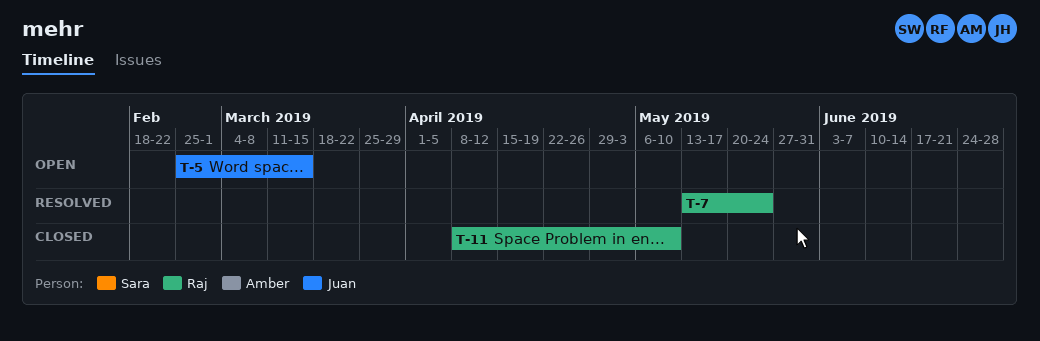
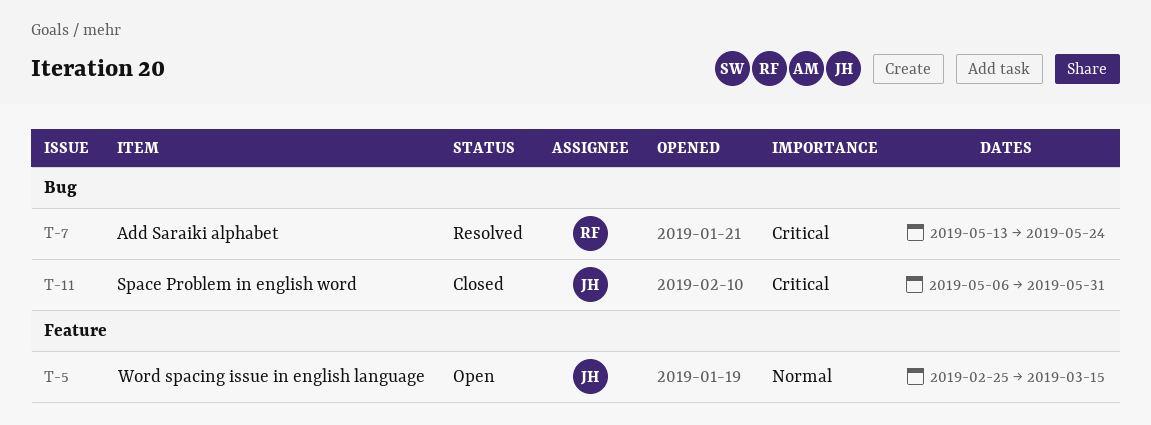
T-11, owner: Raj -> Juan
T-11, start: Apr 8 -> May 6
T-11, due: May 10 -> May 31

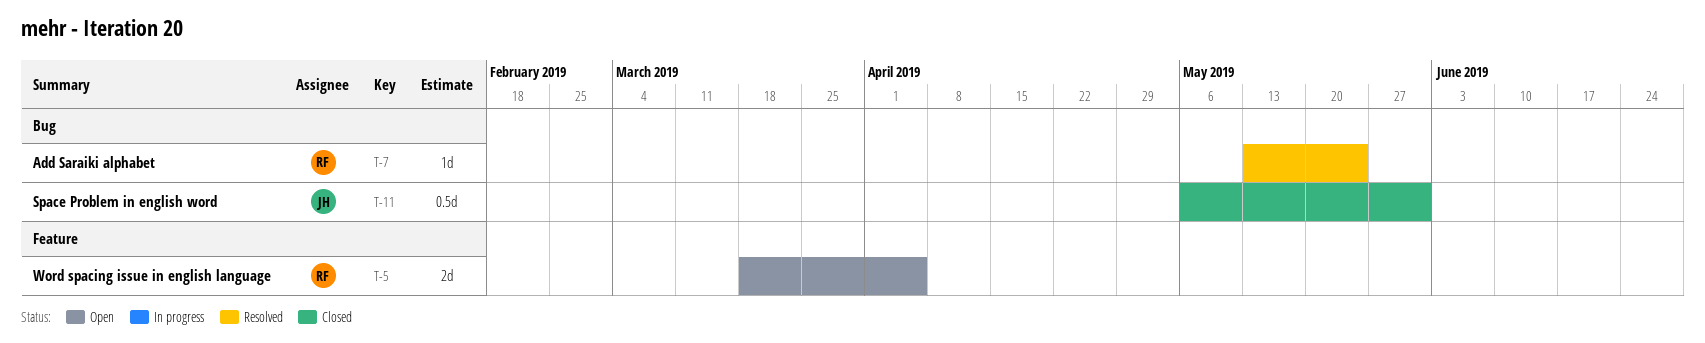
T-5, owner: JH -> RF
T-5, start: Feb 25 -> Mar 18
T-5, due: Mar 15 -> Apr 5

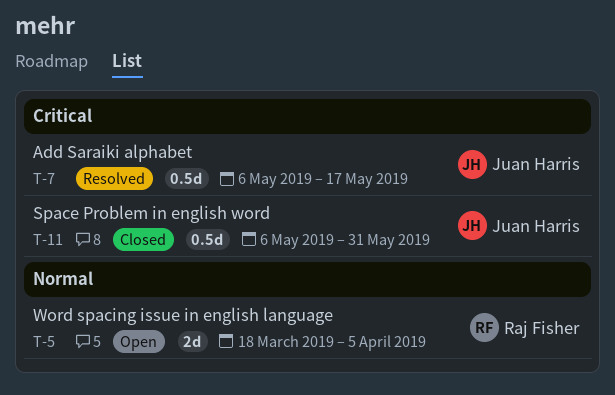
T-7, owner: Raj Fisher -> Juan Harris
T-7, estimate: 1d -> 0.5d
T-7, start: May 13 -> May 6
T-7, due: May 24 -> May 17

